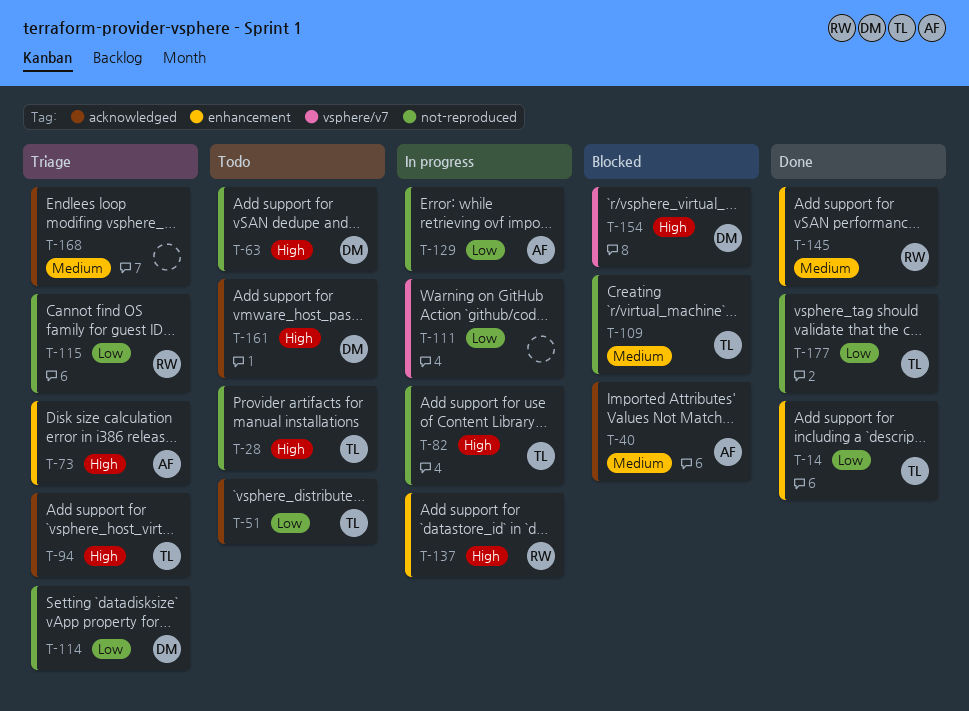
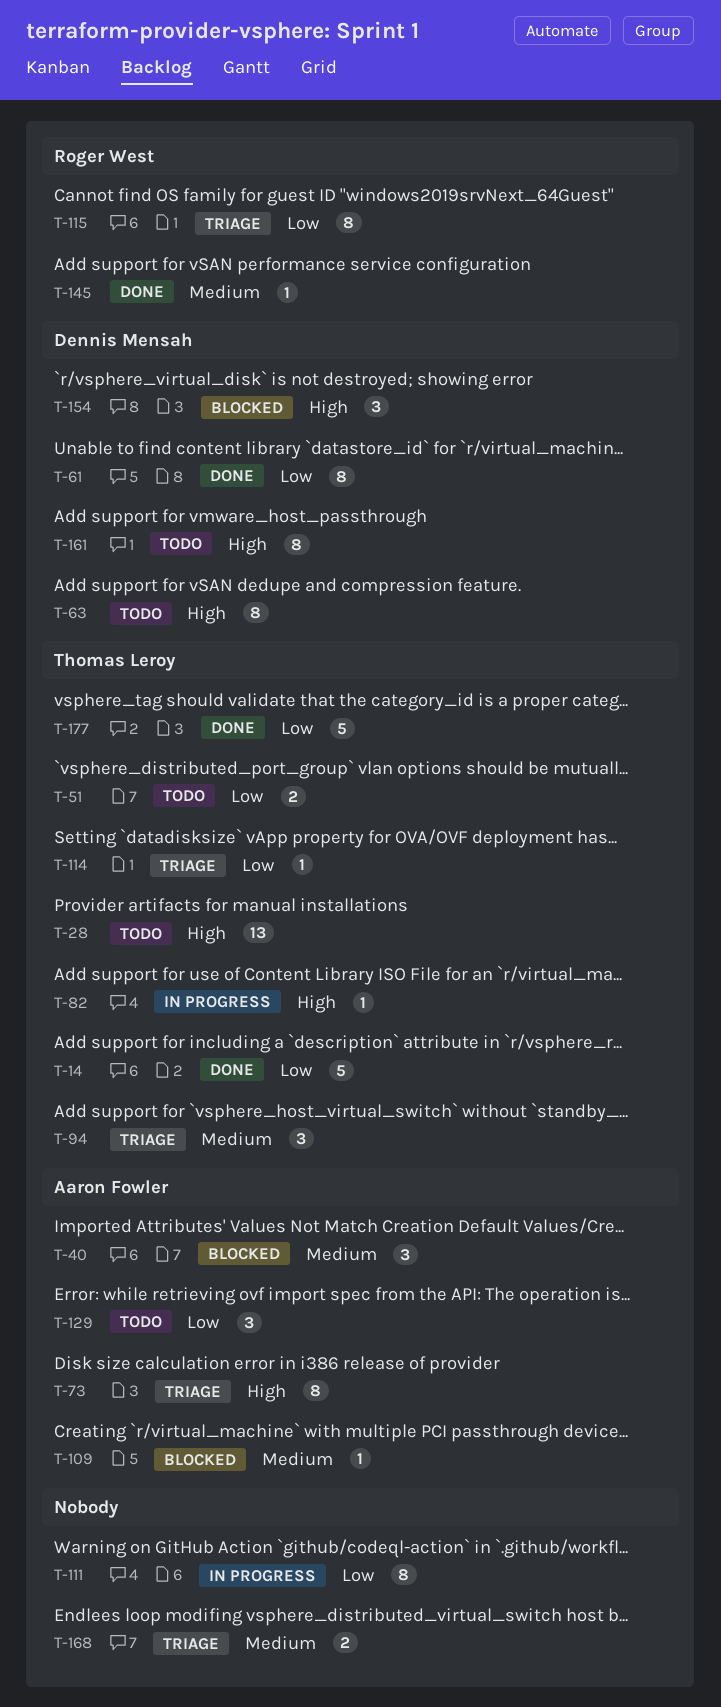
T-61: none -> present
T-94, priority: High -> Medium
T-109, owner: Thomas Leroy -> Aaron Fowler
T-114, owner: Dennis Mensah -> Thomas Leroy
T-129, status: In progress -> Todo
T-137: present -> none

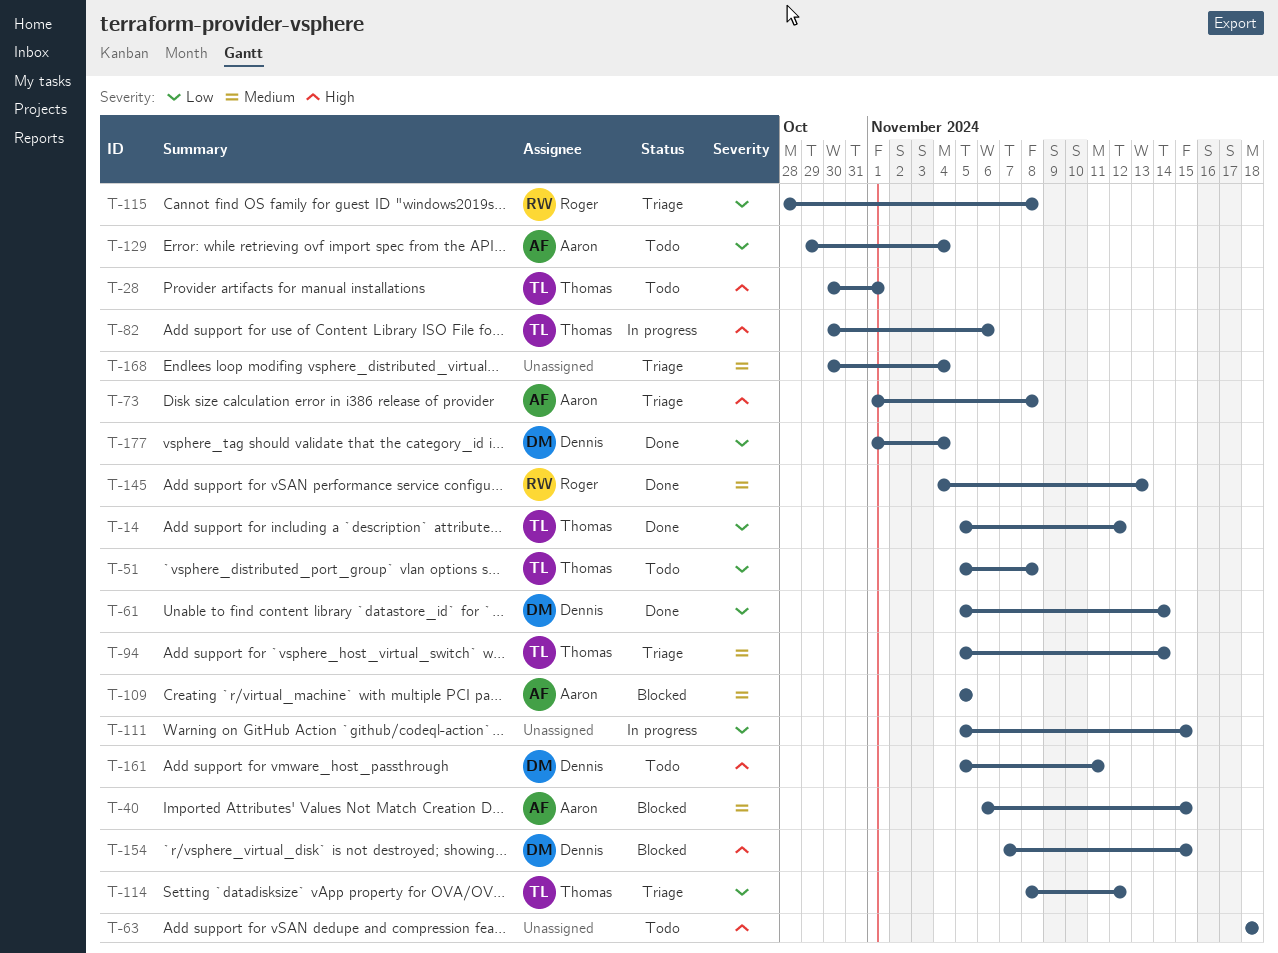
T-63, owner: Dennis Mensah -> none
T-177, owner: Thomas Leroy -> Dennis Mensah

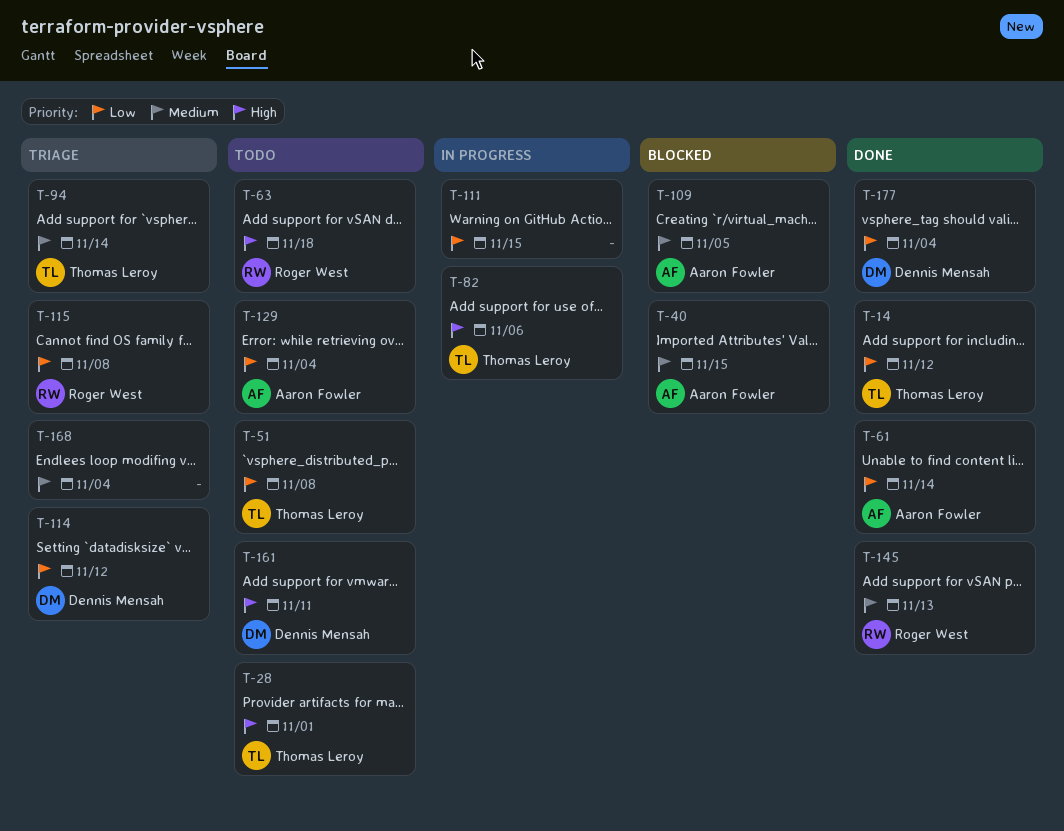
T-61, owner: Dennis Mensah -> Aaron Fowler
T-63, owner: none -> Roger West
T-73: present -> none
T-114, owner: Thomas Leroy -> Dennis Mensah
T-154: present -> none

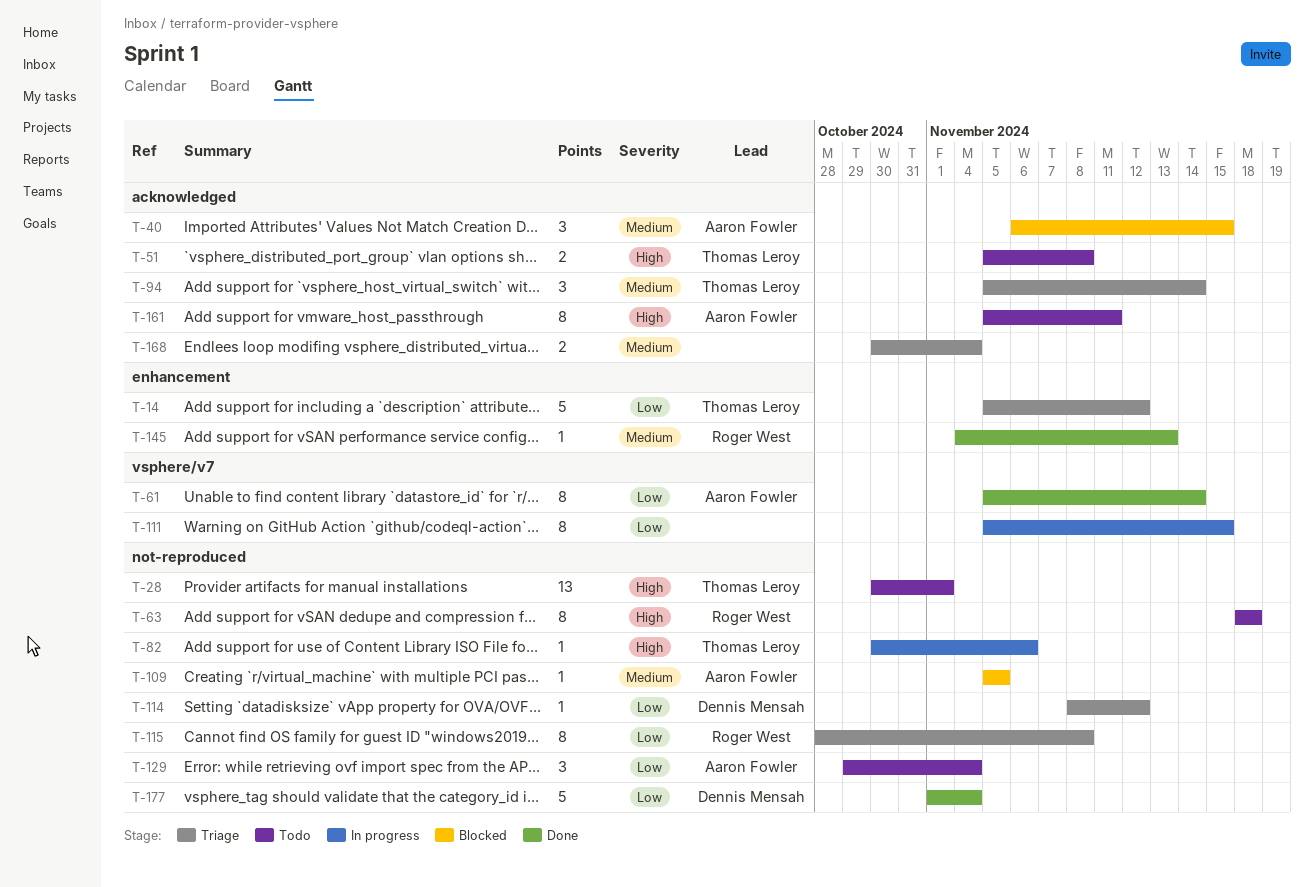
T-14, status: Done -> Triage
T-51, priority: Low -> High
T-161, owner: Dennis Mensah -> Aaron Fowler

